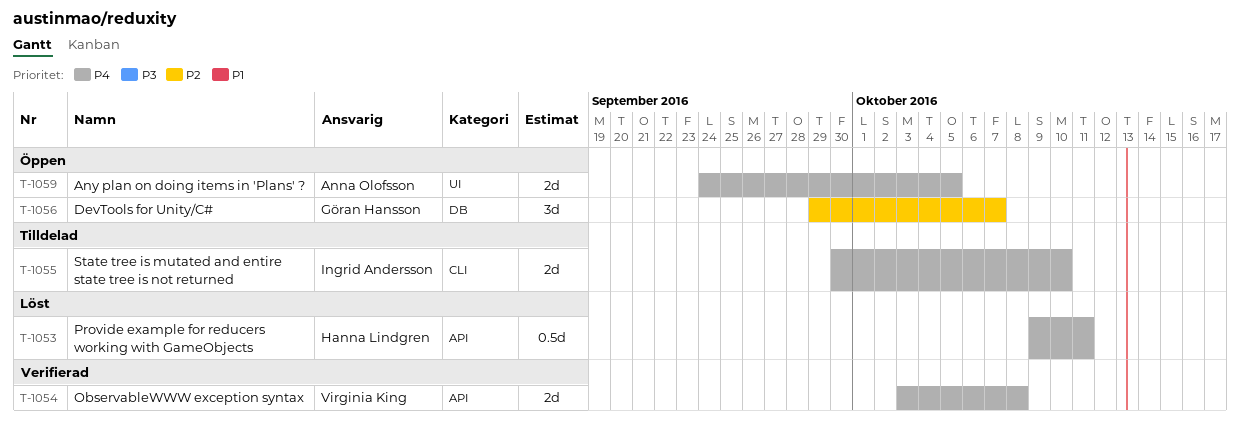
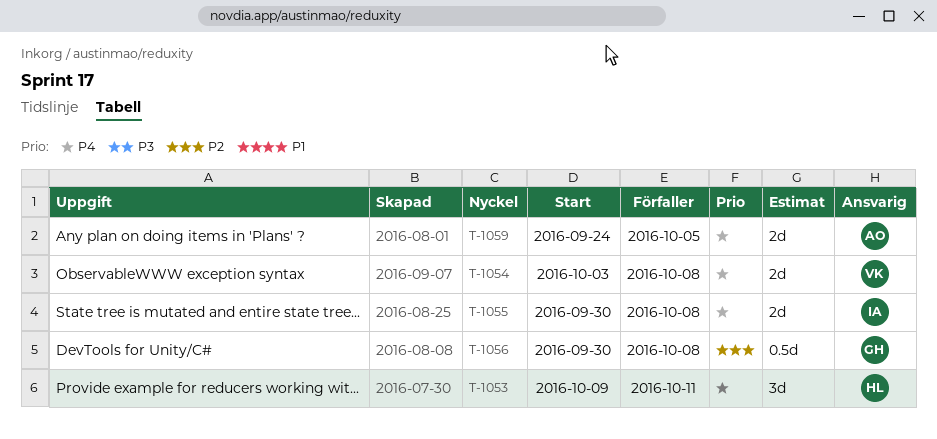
T-1053, estimate: 0.5d -> 3d
T-1055, due: Oct 10 -> Oct 8
T-1056, estimate: 3d -> 0.5d
T-1056, start: Sep 29 -> Sep 30
T-1056, due: Oct 7 -> Oct 8

